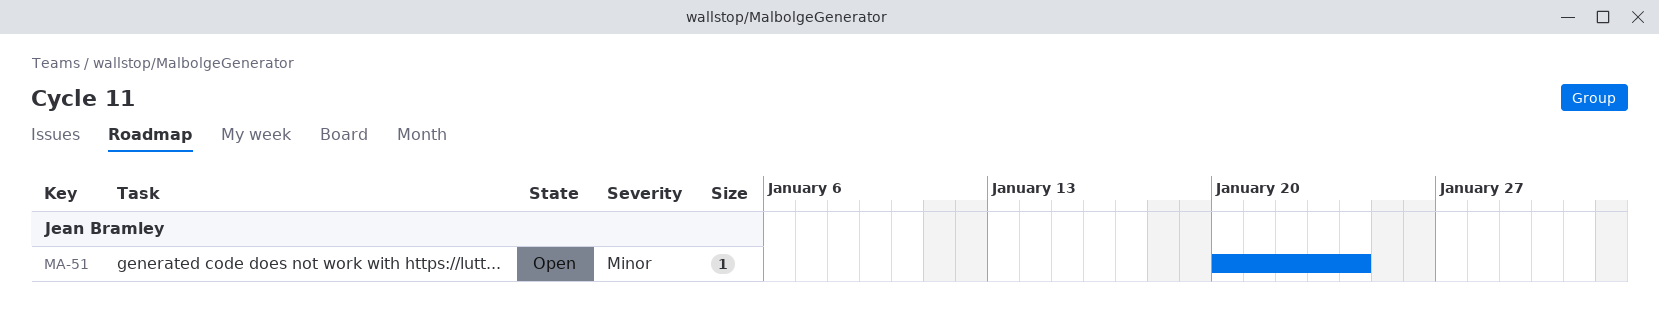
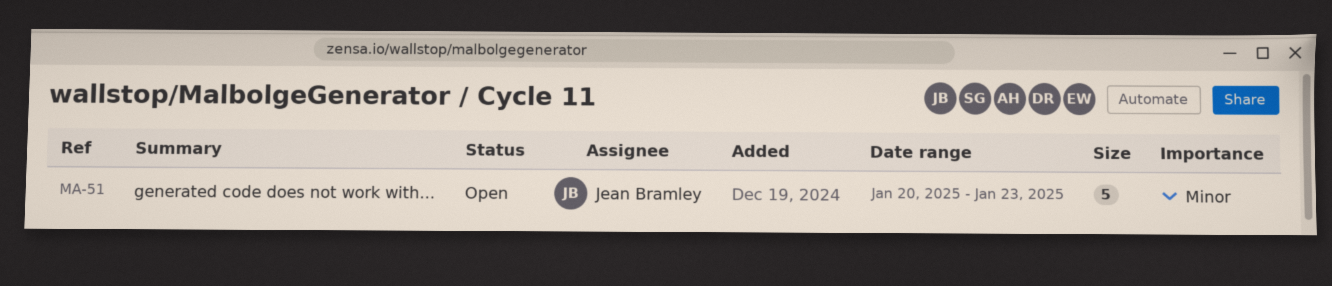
MA-51, estimate: 1 -> 5
MA-51, due: Jan 24 -> Jan 23

